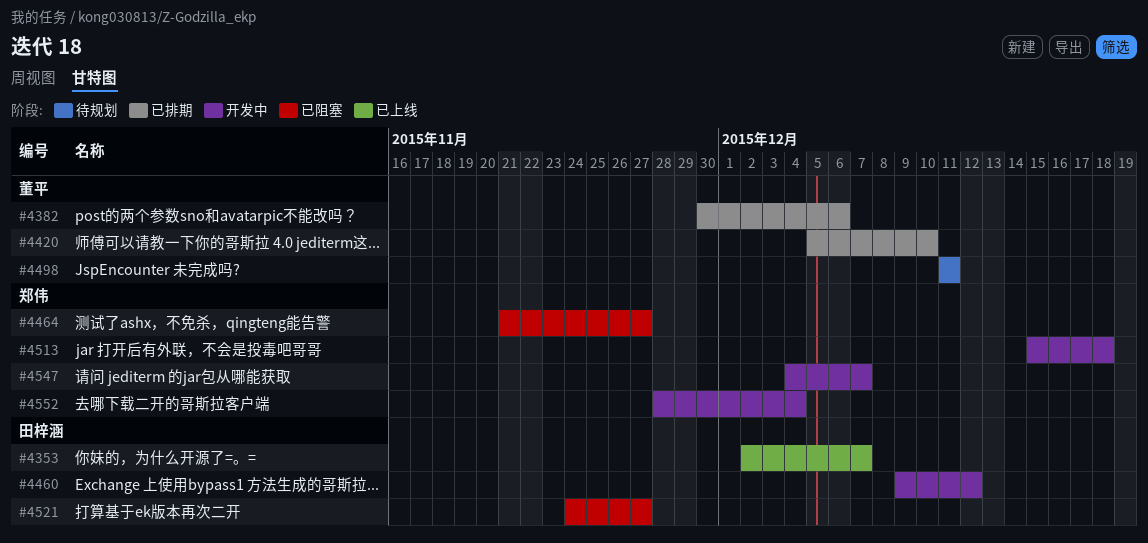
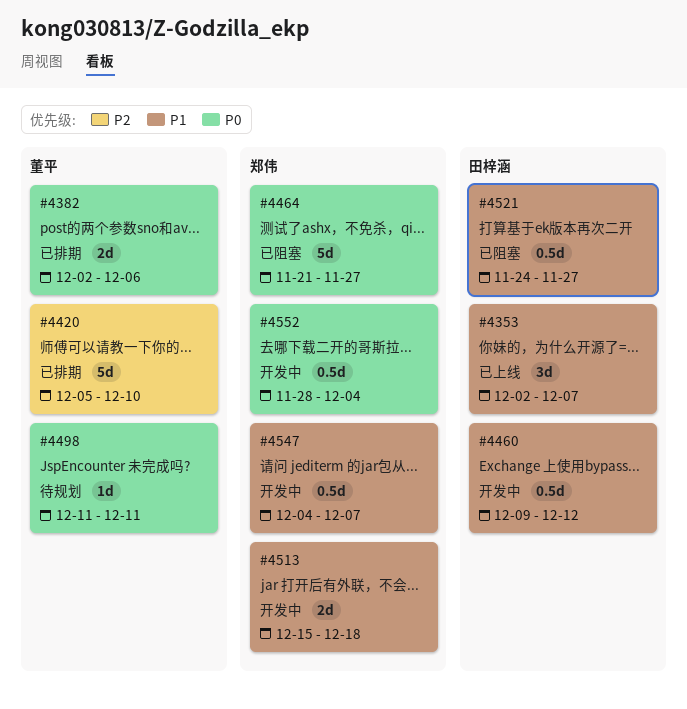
#4382, start: Nov 30 -> Dec 2

